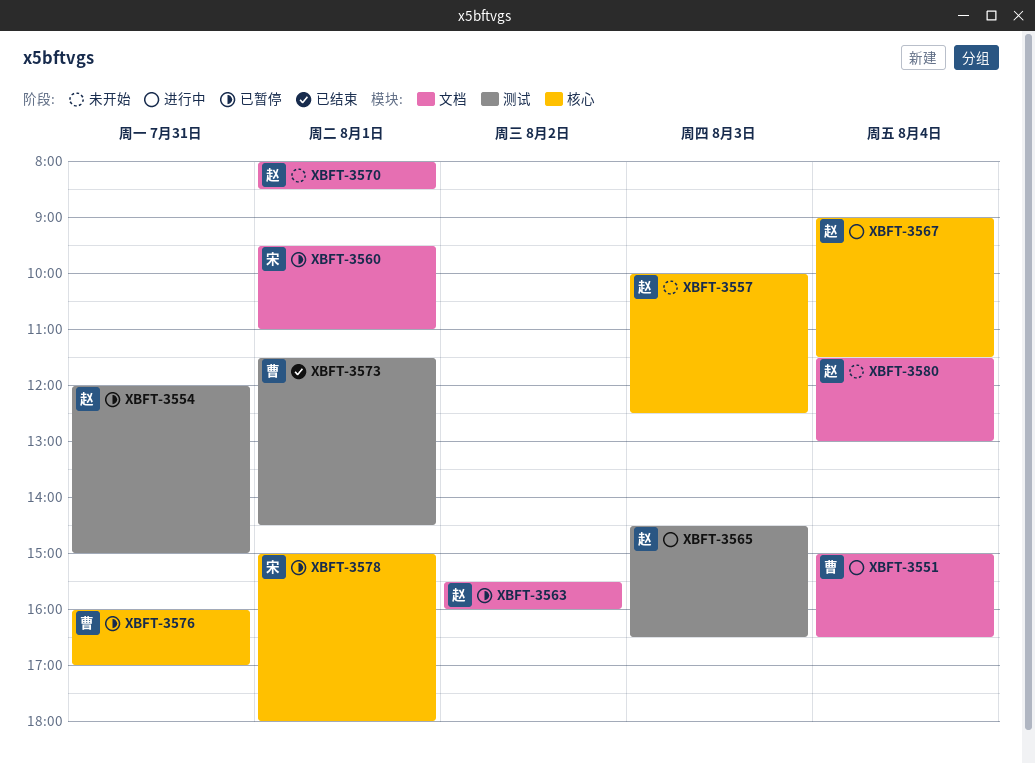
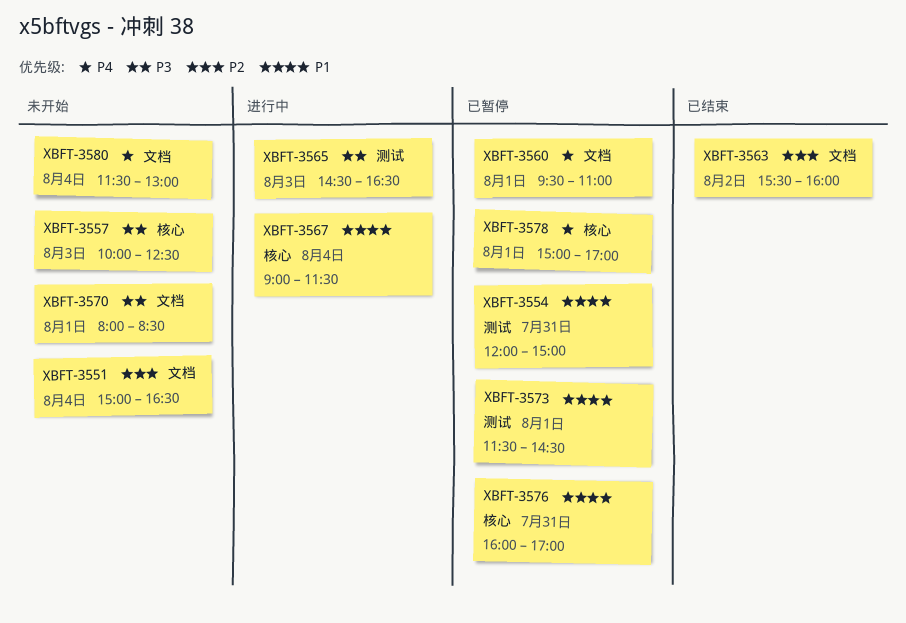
XBFT-3551, status: 进行中 -> 未开始
XBFT-3563, status: 已暂停 -> 已结束
XBFT-3573, status: 已结束 -> 已暂停
XBFT-3578, ends: 18:00 -> 17:00

